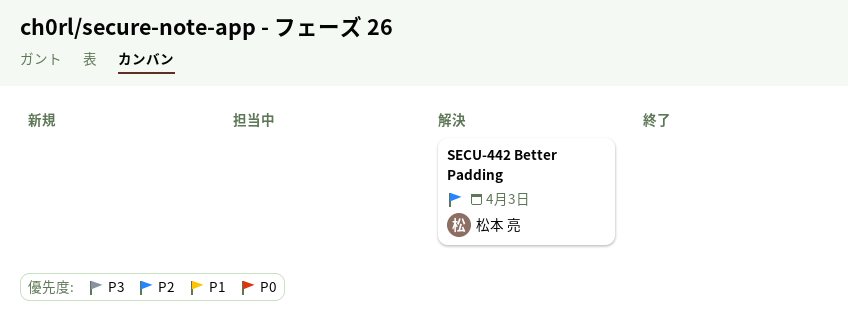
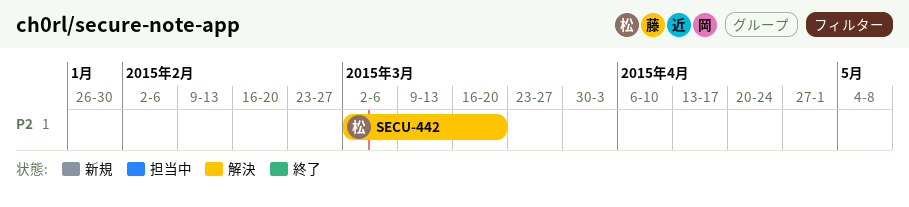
SECU-442, due: Apr 3 -> Mar 20

